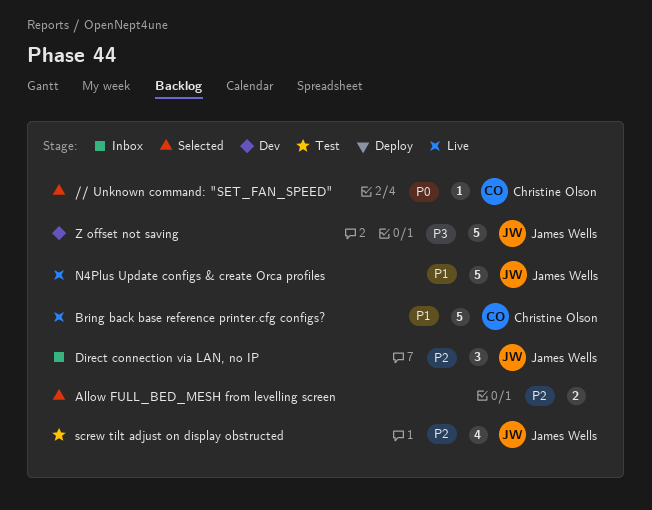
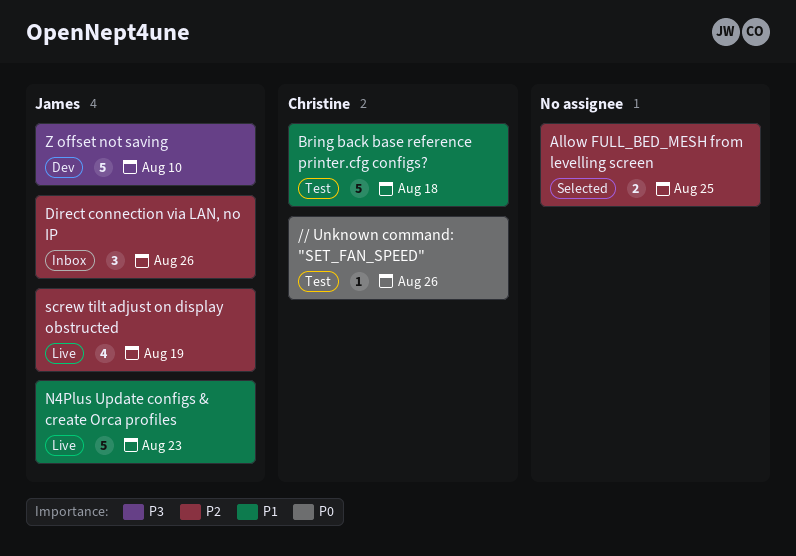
// Unknown command: "SET_FAN_SPEED", status: Selected -> Test
Bring back base reference printer.cfg configs?, status: Live -> Test
screw tilt adjust on display obstructed, status: Test -> Live

